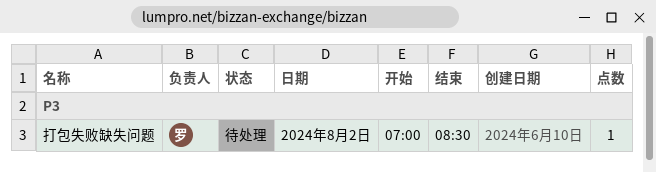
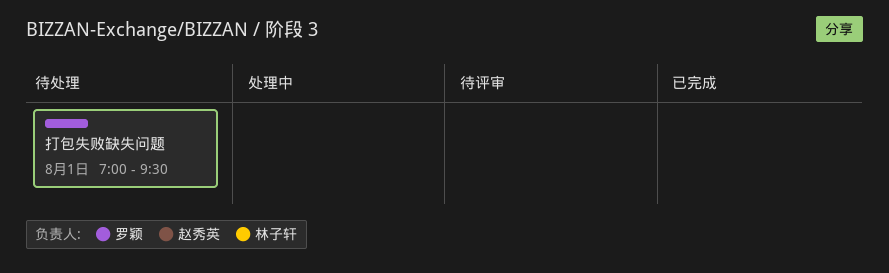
打包失败缺失问题, day: Aug 2 -> Aug 1
打包失败缺失问题, ends: 08:30 -> 09:30

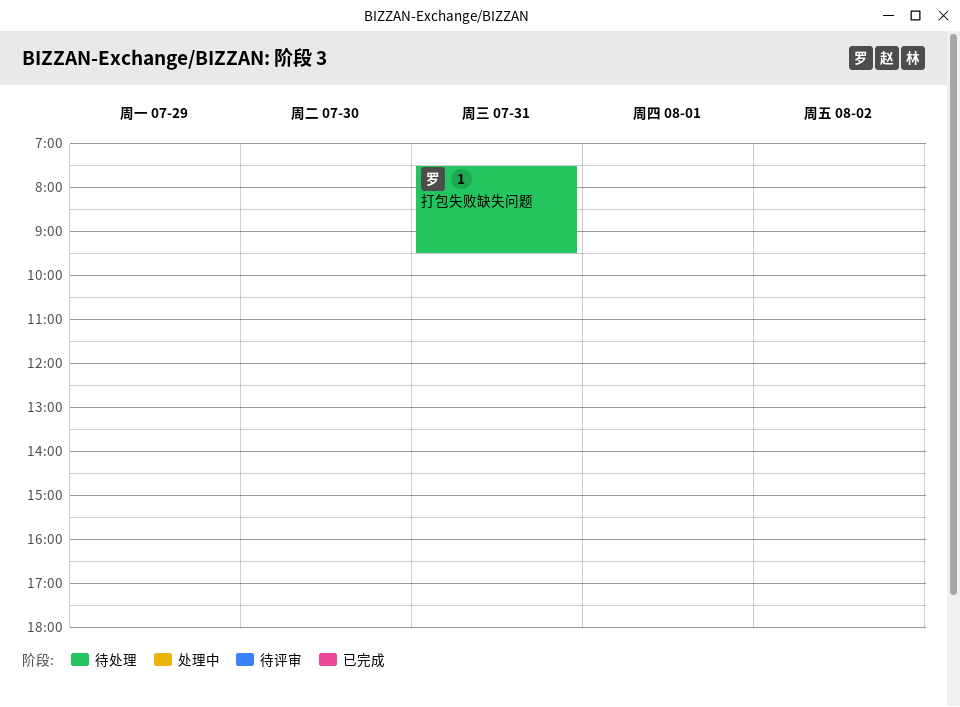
打包失败缺失问题, day: Aug 1 -> Jul 31
打包失败缺失问题, begins: 07:00 -> 07:30

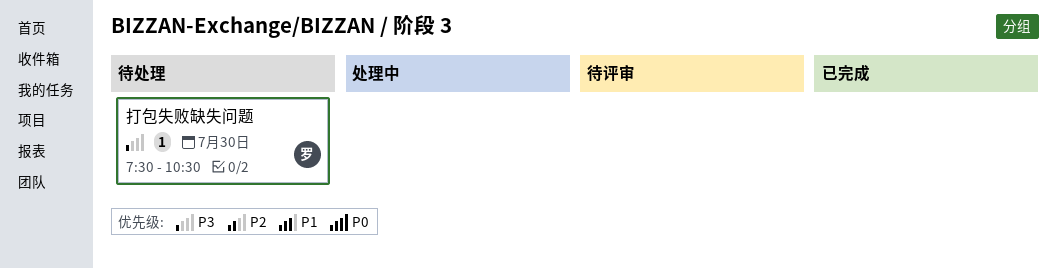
打包失败缺失问题, day: Jul 31 -> Jul 30
打包失败缺失问题, ends: 09:30 -> 10:30

